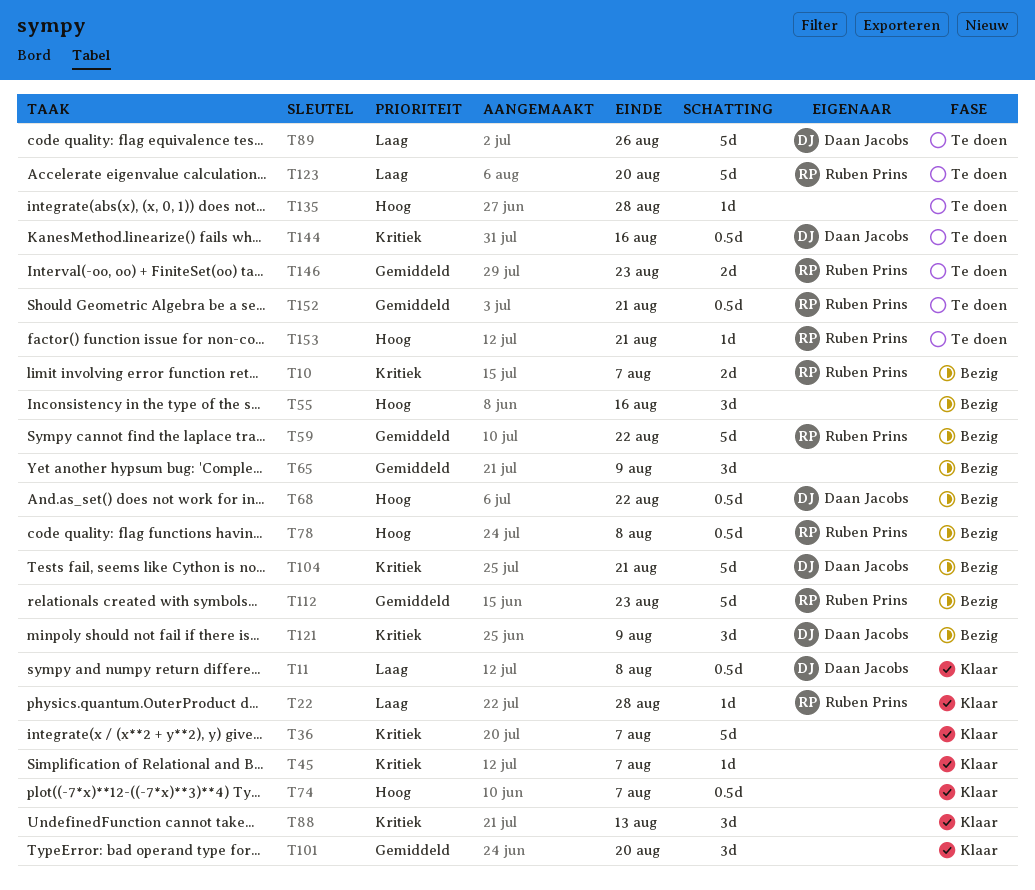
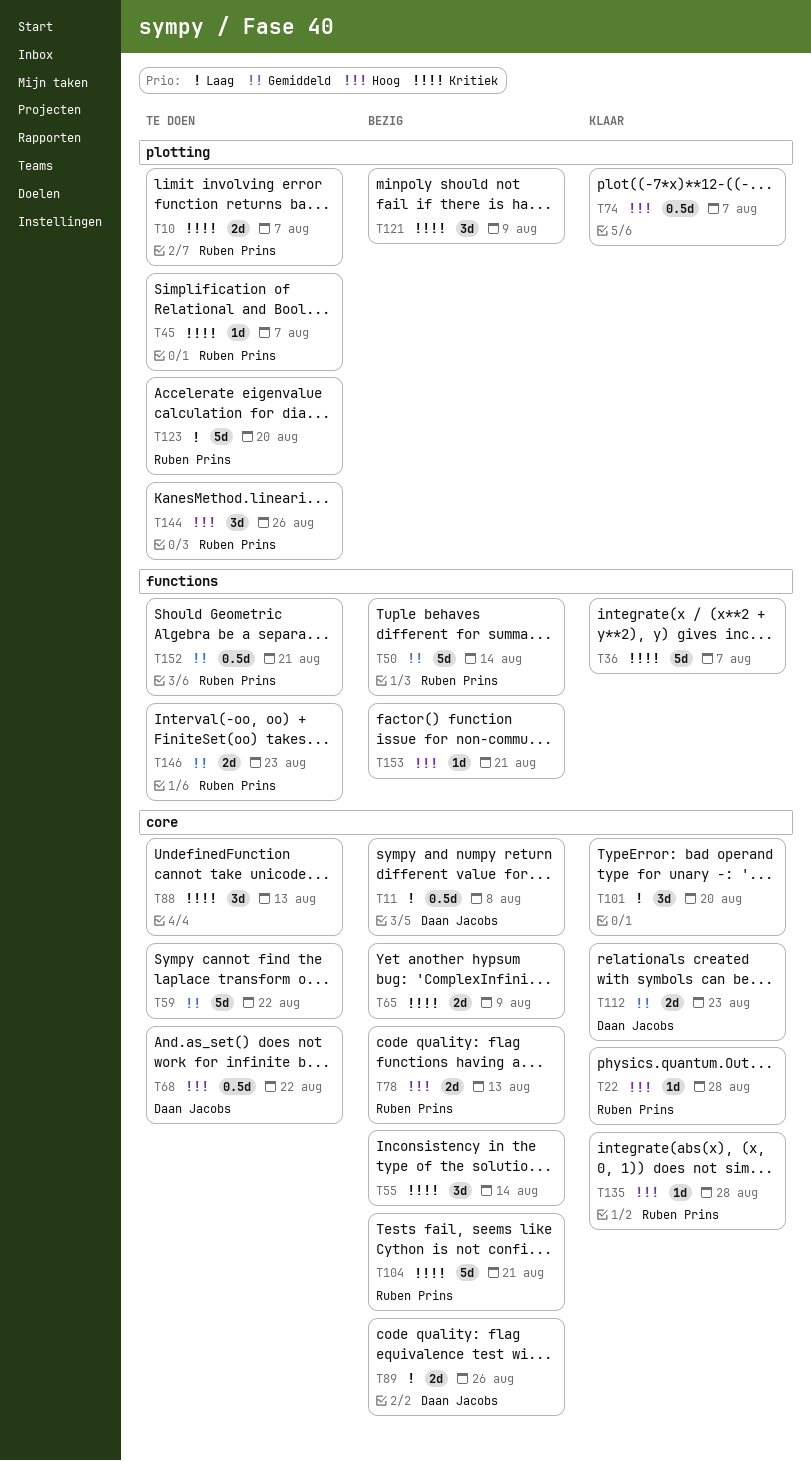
T10, status: Bezig -> Te doen
T11, status: Klaar -> Bezig
T22, priority: Laag -> Hoog
T45, status: Klaar -> Te doen
T45, owner: none -> Ruben Prins
T50: none -> present
T55, priority: Hoog -> Kritiek
T55, due: Aug 16 -> Aug 14
T59, status: Bezig -> Te doen
T59, owner: Ruben Prins -> none
T65, priority: Gemiddeld -> Kritiek
T65, estimate: 3d -> 2d
T68, status: Bezig -> Te doen
T78, estimate: 0.5d -> 2d
T78, due: Aug 8 -> Aug 13
T88, status: Klaar -> Te doen
T89, status: Te doen -> Bezig
T89, estimate: 5d -> 2d
T101, priority: Gemiddeld -> Laag
T104, owner: Daan Jacobs -> Ruben Prins
T112, status: Bezig -> Klaar
T112, owner: Ruben Prins -> Daan Jacobs
T112, estimate: 5d -> 2d
T121, owner: Daan Jacobs -> none
T135, status: Te doen -> Klaar
T135, owner: none -> Ruben Prins
T144, owner: Daan Jacobs -> Ruben Prins
T144, priority: Kritiek -> Hoog
T144, estimate: 0.5d -> 3d
T144, due: Aug 16 -> Aug 26
T153, status: Te doen -> Bezig
T153, owner: Ruben Prins -> none

